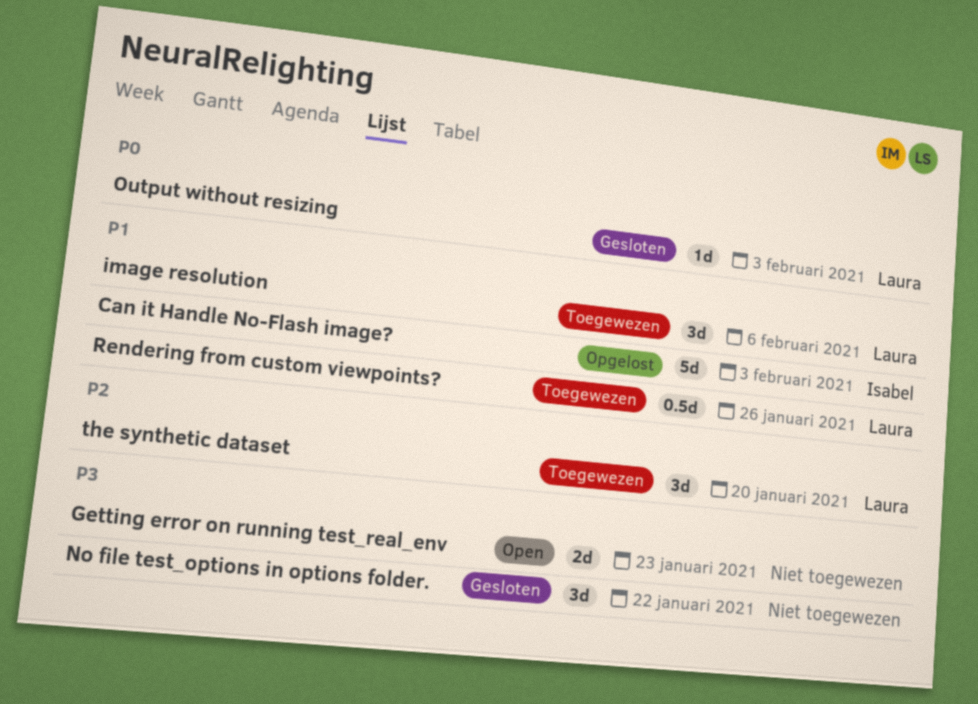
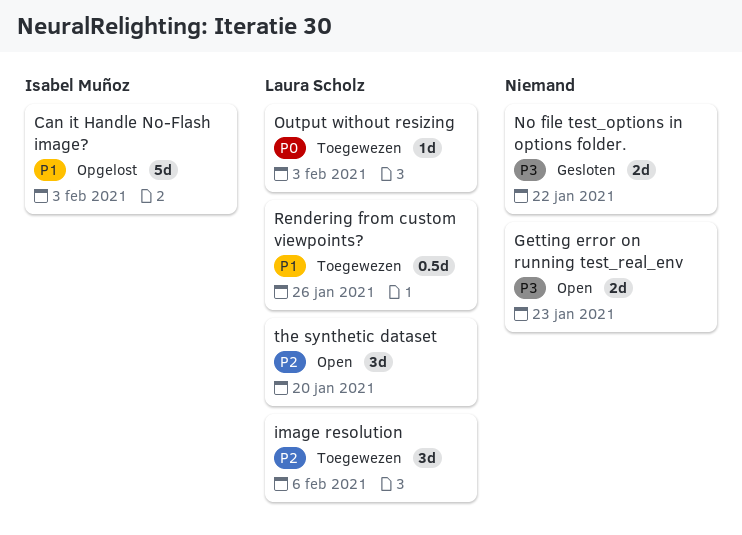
image resolution, priority: P1 -> P2
No file test_options in options folder., estimate: 3d -> 2d
Output without resizing, status: Gesloten -> Toegewezen
the synthetic dataset, status: Toegewezen -> Open

